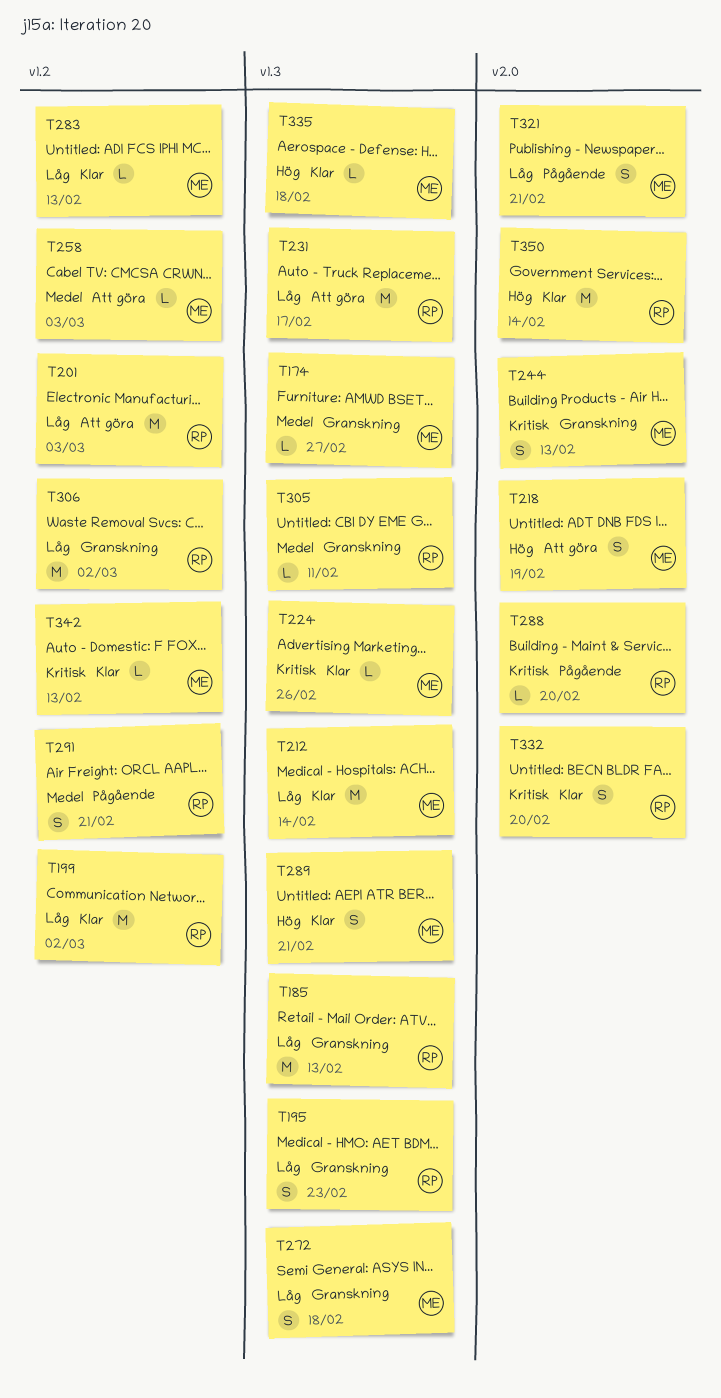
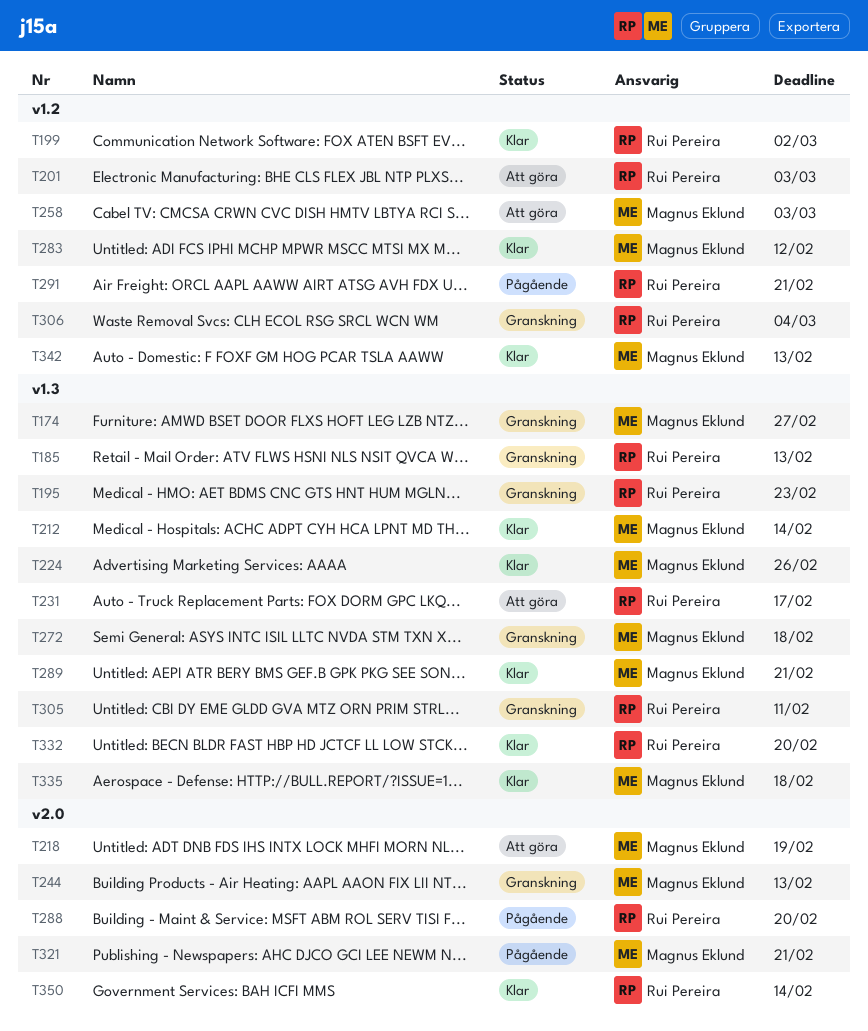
T283, due: Feb 13 -> Feb 12
T306, due: Mar 2 -> Mar 4
T332, label: v2.0 -> v1.3

